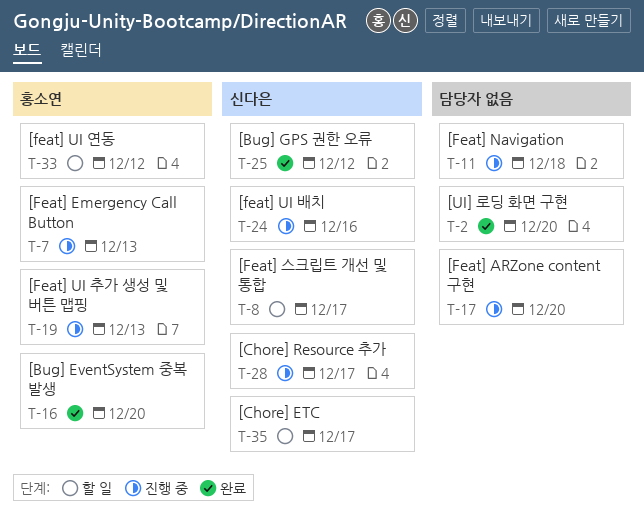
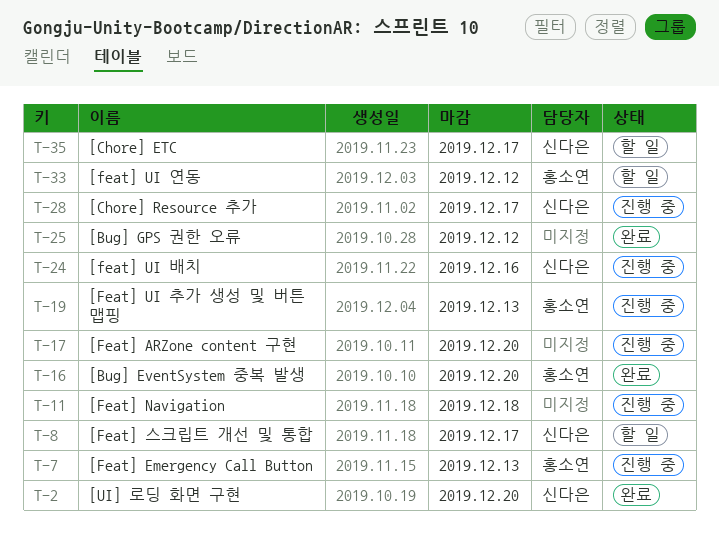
T-2, owner: none -> 신다은
T-25, owner: 신다은 -> none

